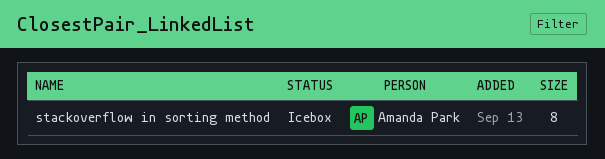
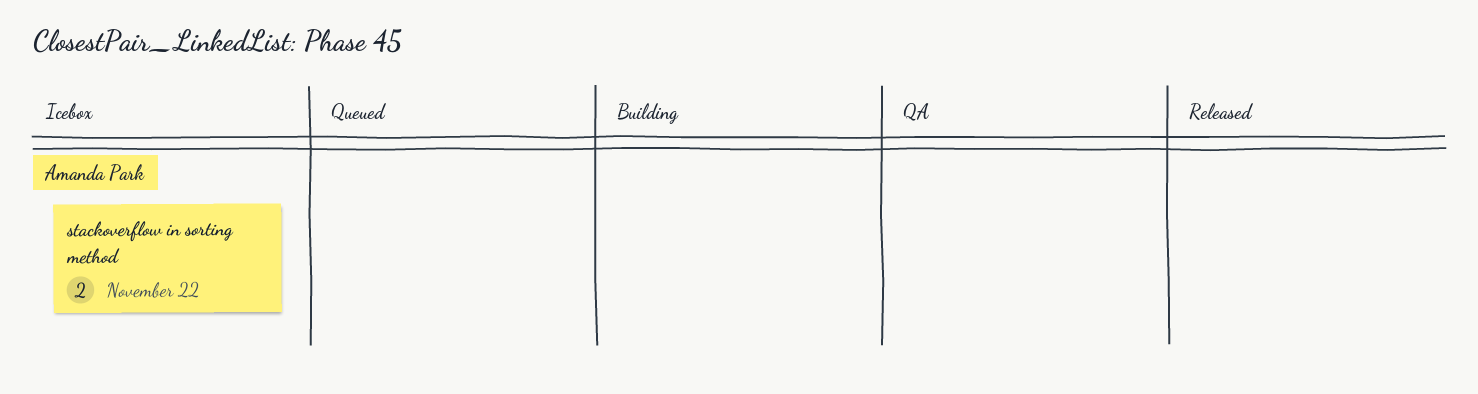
stackoverflow in sorting method, estimate: 8 -> 2

